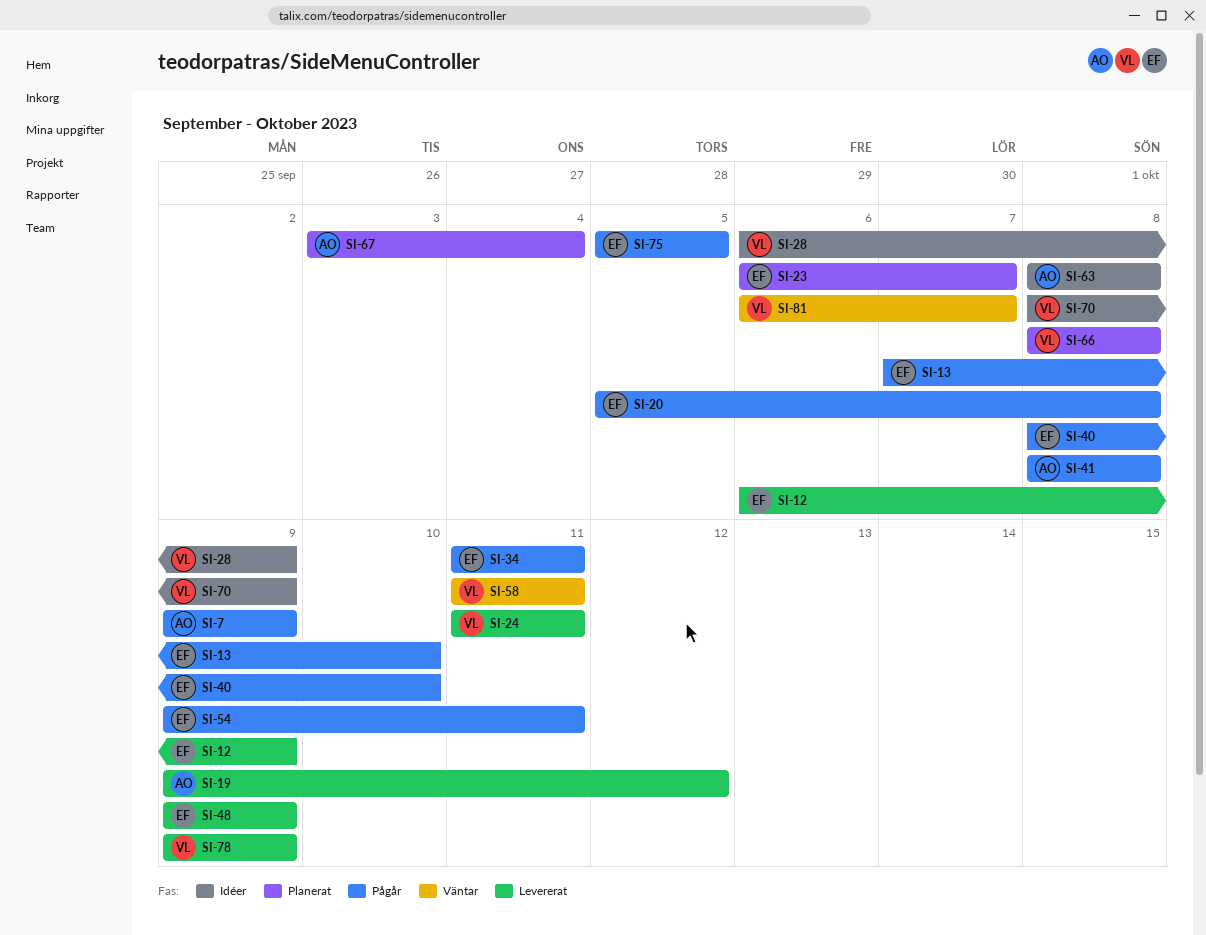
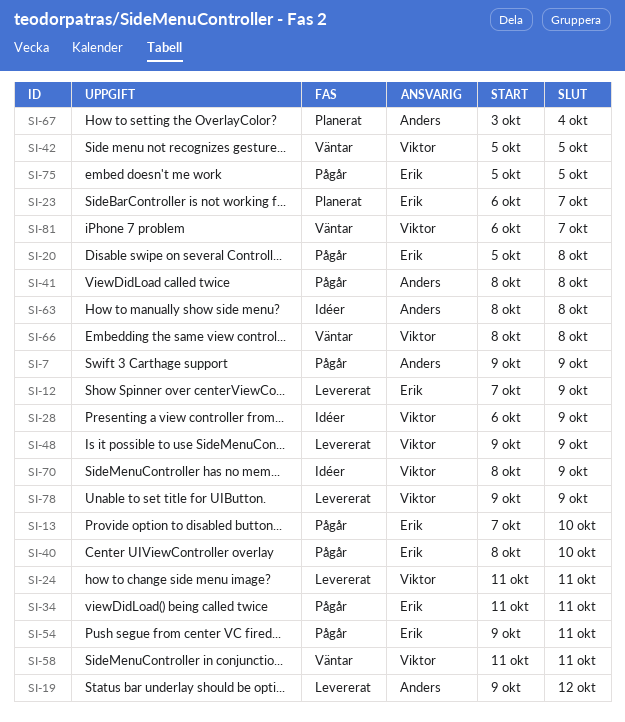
SI-12, start: Oct 6 -> Oct 7
SI-42: none -> present
SI-48, owner: Erik -> Viktor
SI-66, status: Planerat -> Väntar

